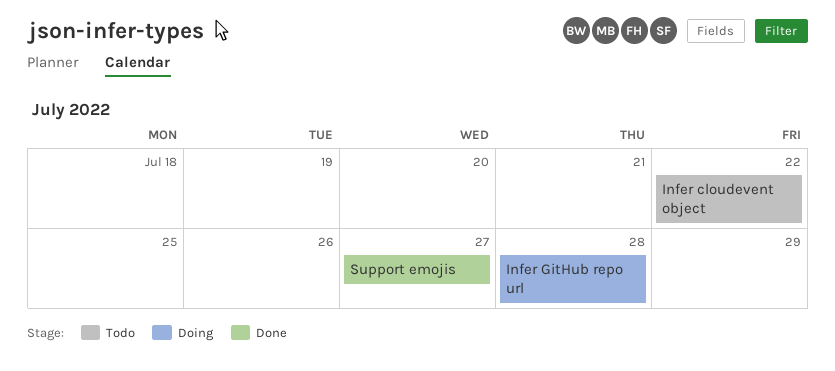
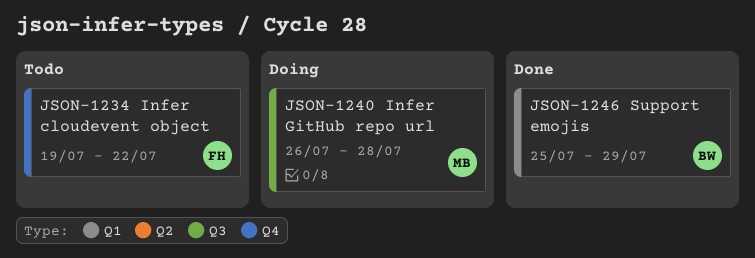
Support emojis, due: Jul 27 -> Jul 29

